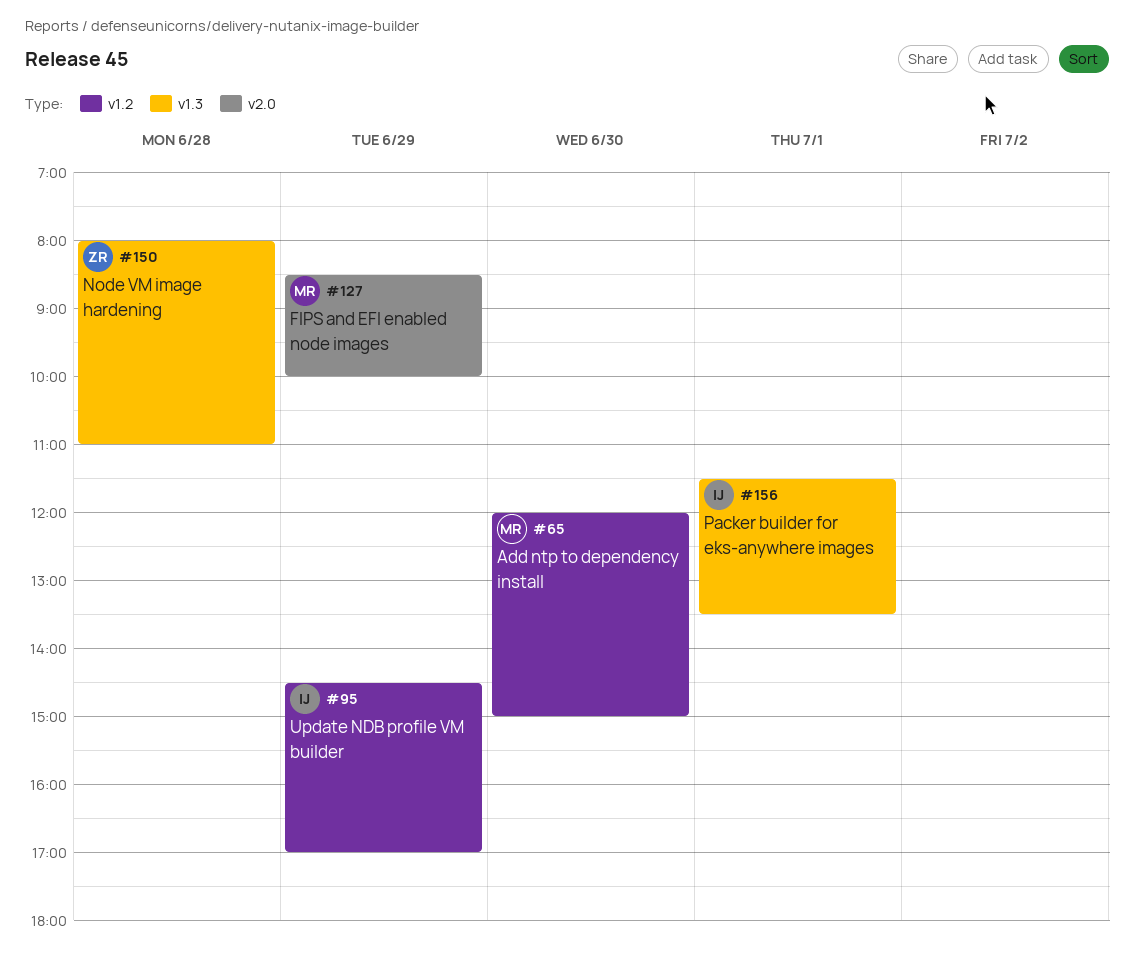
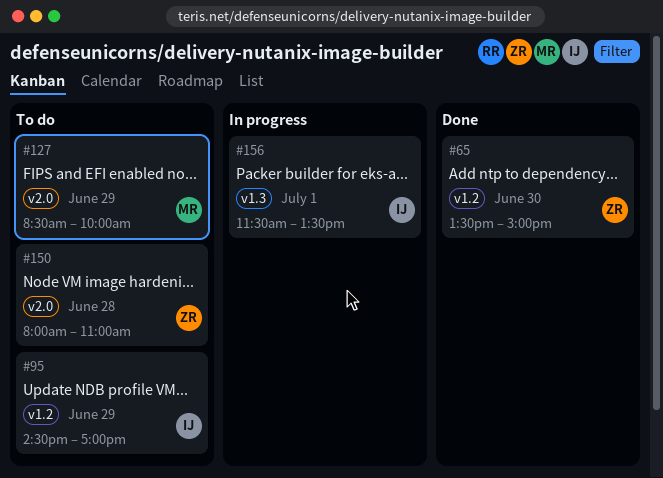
#65, owner: MR -> ZR
#65, begins: 12:00 -> 13:30
#150, label: v1.3 -> v2.0

